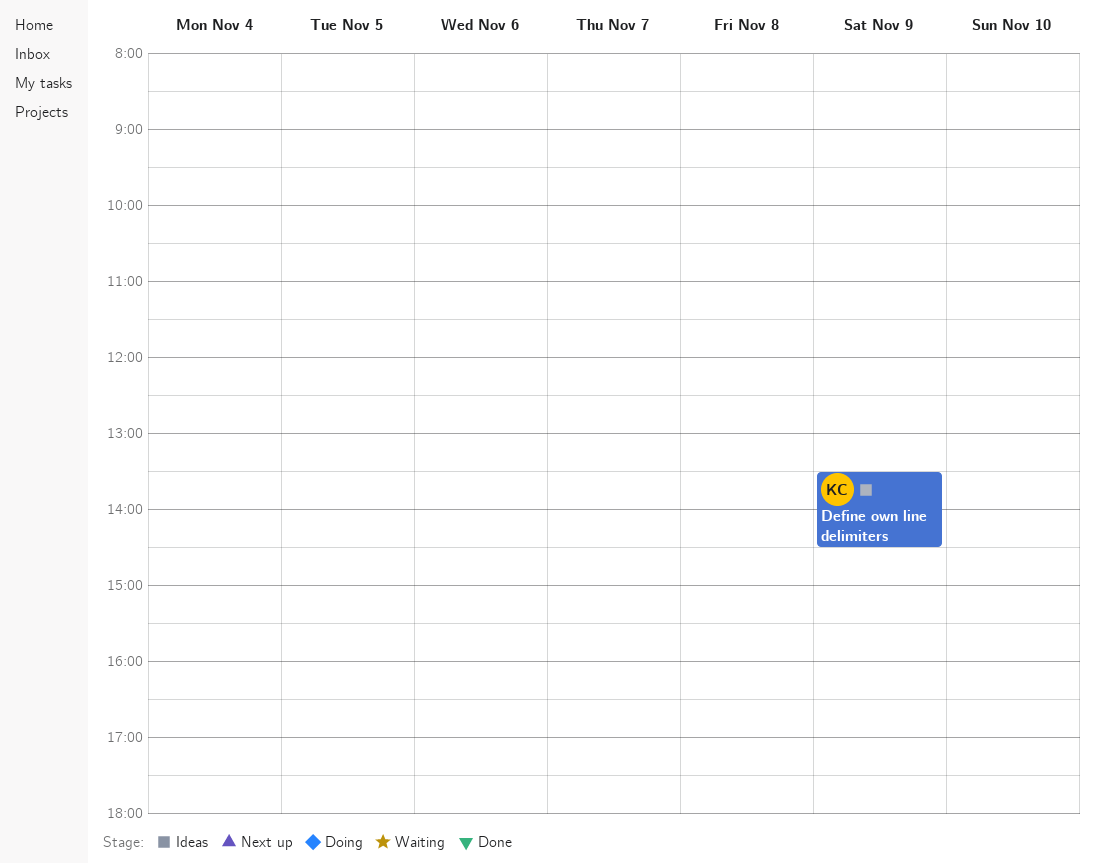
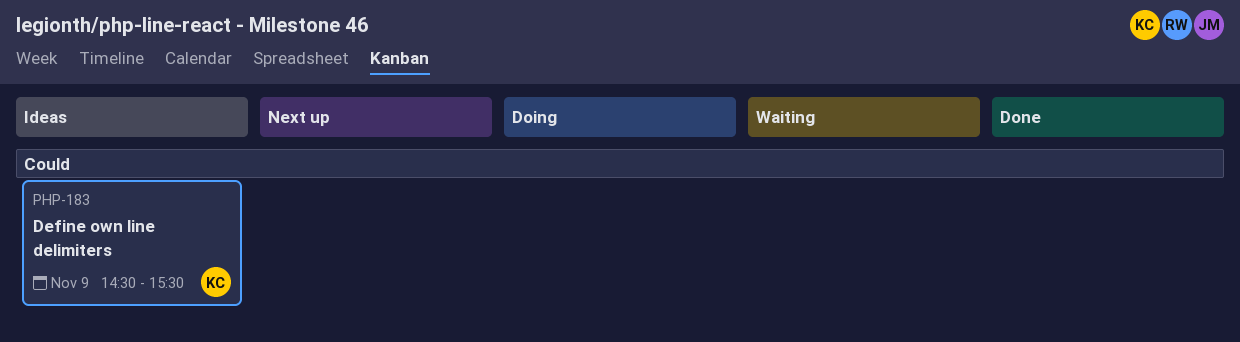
Define own line delimiters, begins: 13:30 -> 14:30
Define own line delimiters, ends: 14:30 -> 15:30

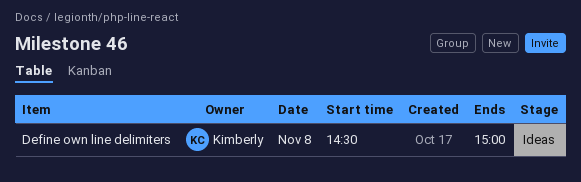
Define own line delimiters, day: Nov 9 -> Nov 8
Define own line delimiters, ends: 15:30 -> 15:00

